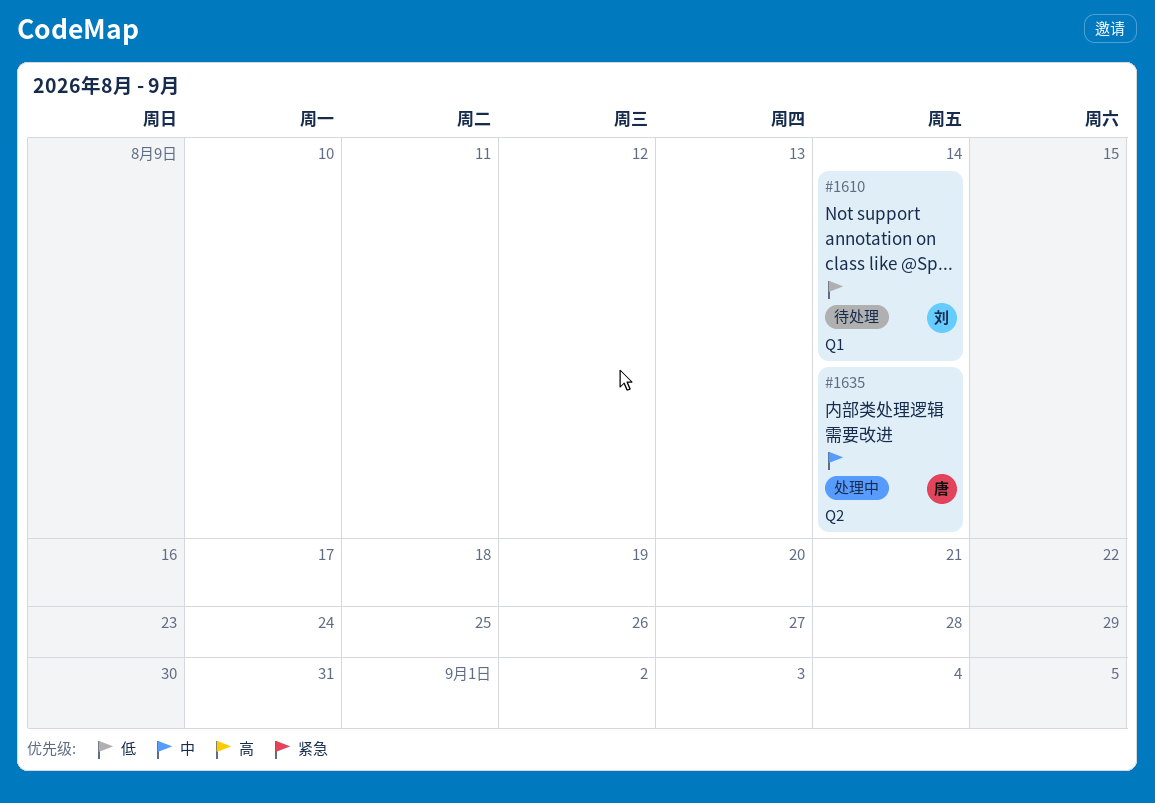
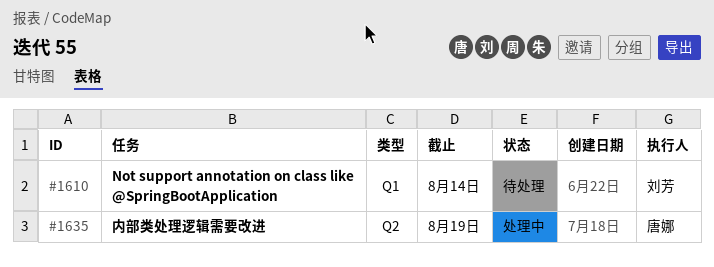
#1635, due: Aug 14 -> Aug 19

